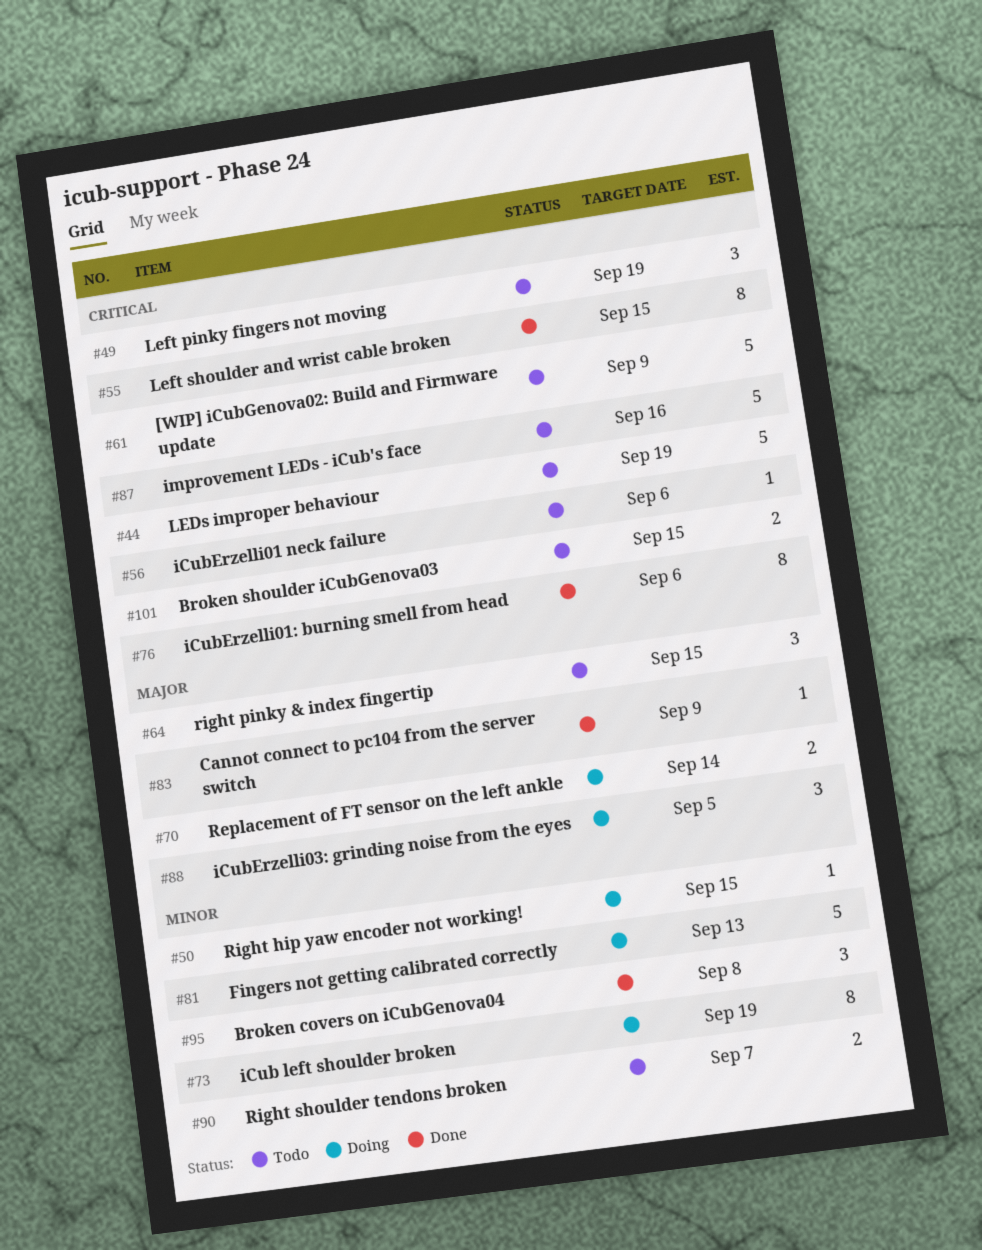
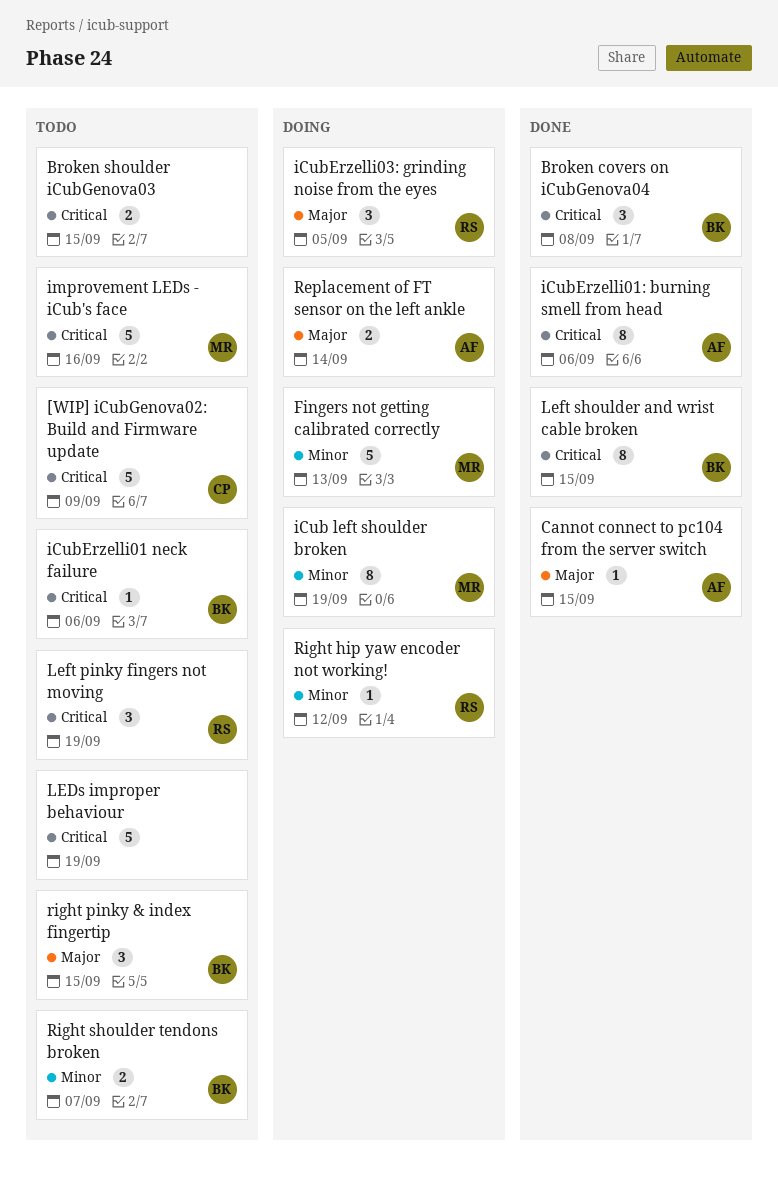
Broken covers on iCubGenova04, priority: Minor -> Critical
Cannot connect to pc104 from the server switch, due: Sep 9 -> Sep 15
Right hip yaw encoder not working!, due: Sep 15 -> Sep 12

